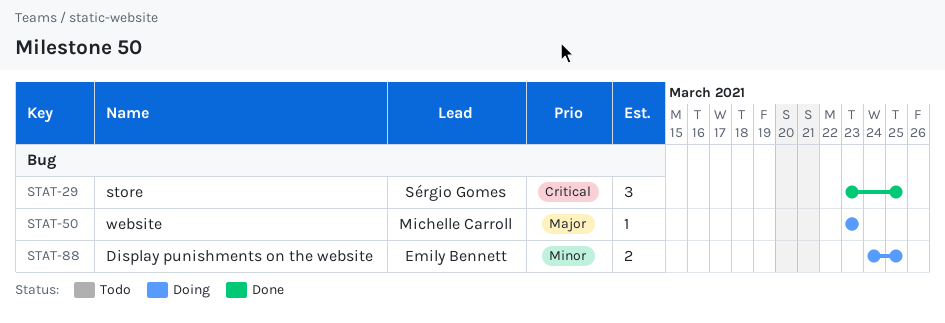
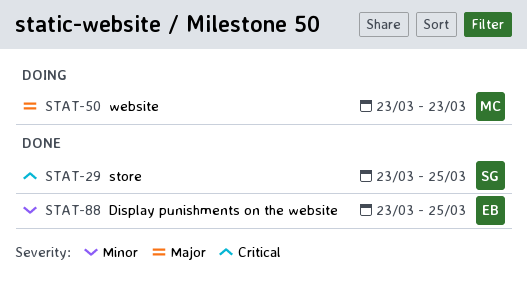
STAT-88, status: Doing -> Done
STAT-88, start: Mar 24 -> Mar 23

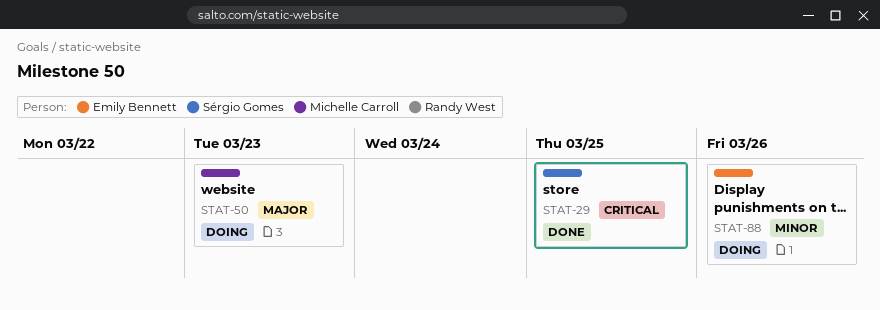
STAT-88, status: Done -> Doing
STAT-88, due: Mar 25 -> Mar 26

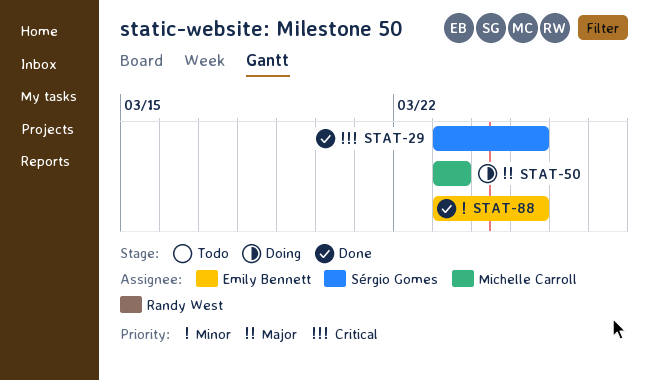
STAT-88, status: Doing -> Done
STAT-88, due: Mar 26 -> Mar 25

